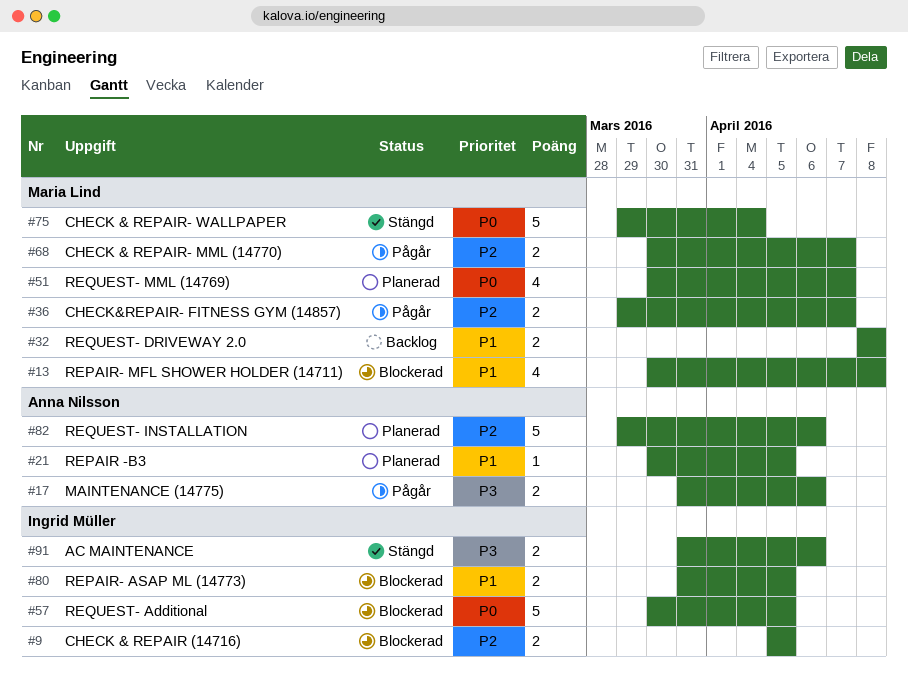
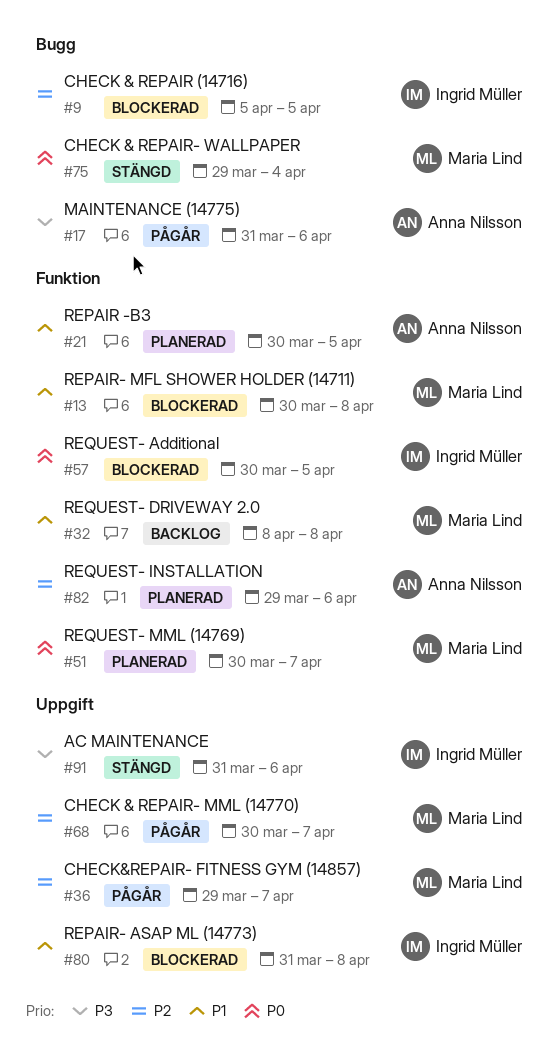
#80, due: Apr 5 -> Apr 8

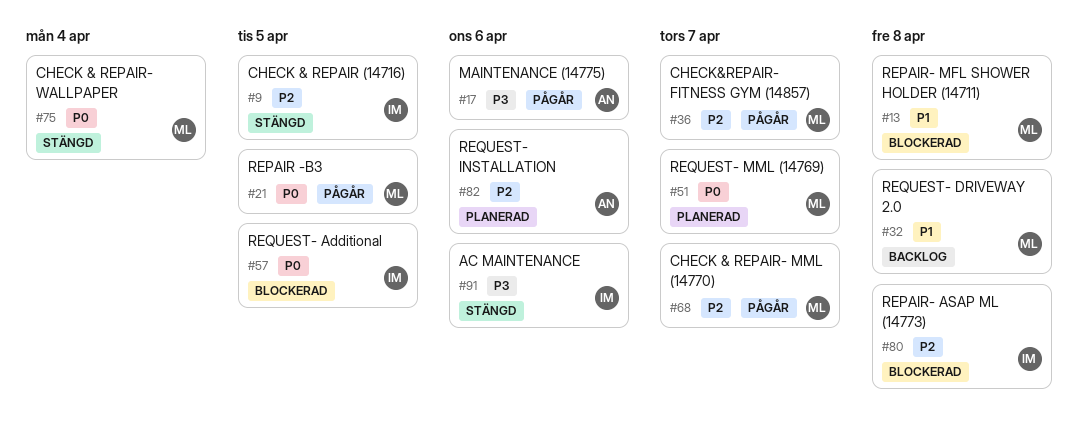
#9, status: Blockerad -> Stängd
#21, status: Planerad -> Pågår
#21, owner: Anna Nilsson -> Maria Lind
#21, priority: P1 -> P0
#80, priority: P1 -> P2

